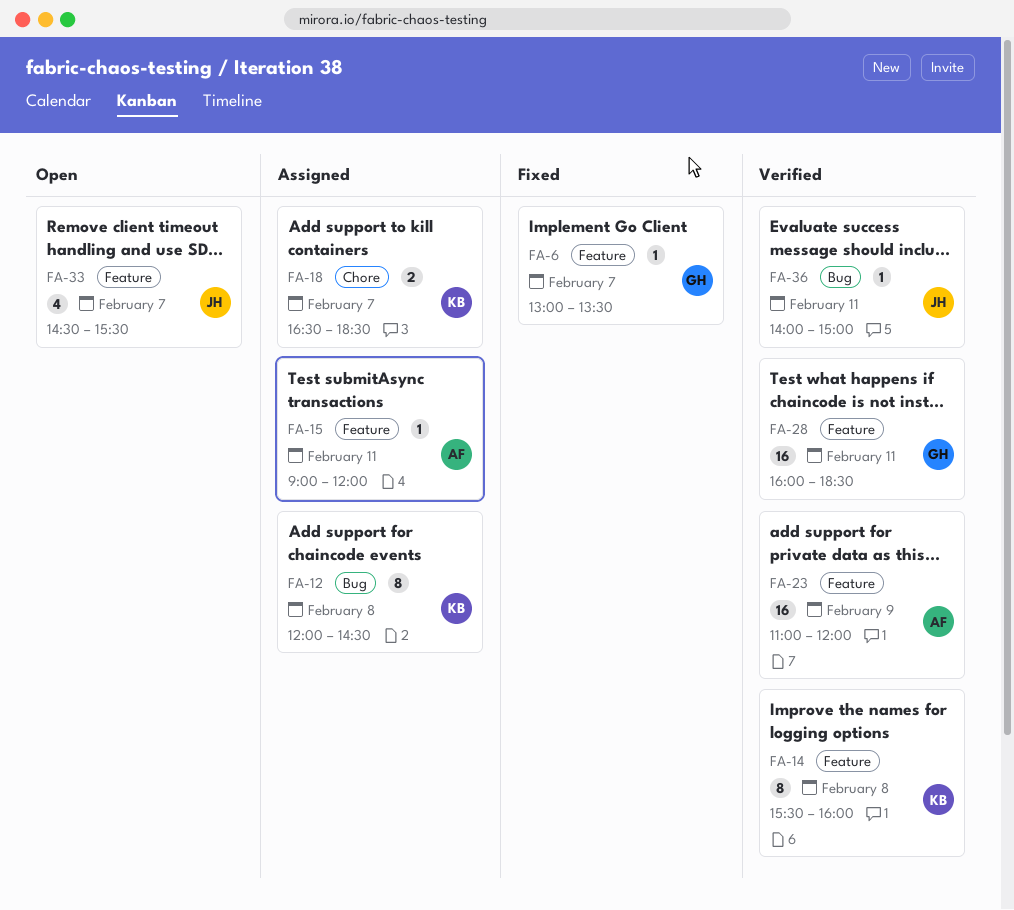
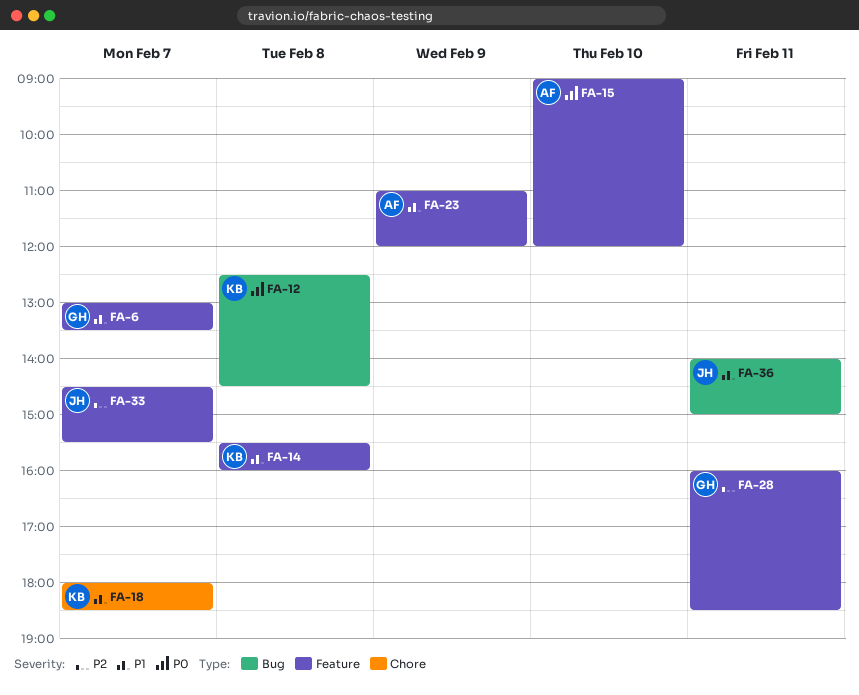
FA-12, begins: 12:00 -> 12:30
FA-15, day: Feb 11 -> Feb 10
FA-18, begins: 16:30 -> 18:00

